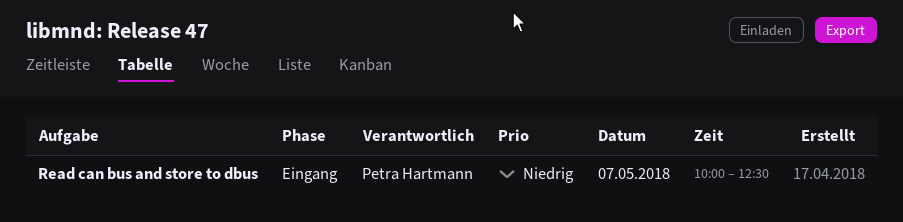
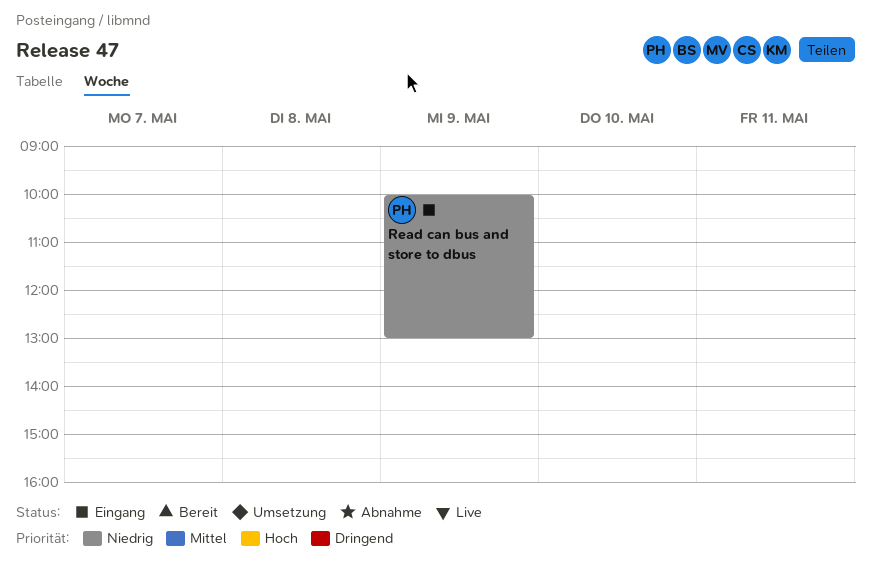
Read can bus and store to dbus, day: May 7 -> May 9
Read can bus and store to dbus, ends: 12:30 -> 13:00

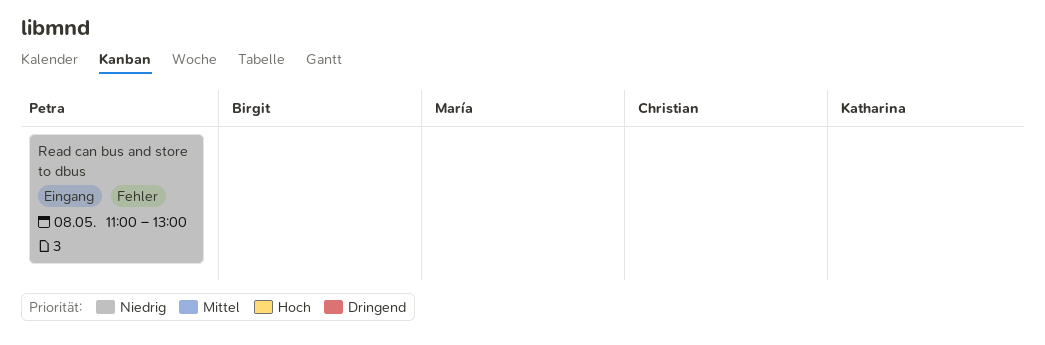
Read can bus and store to dbus, day: May 9 -> May 8
Read can bus and store to dbus, begins: 10:00 -> 11:00

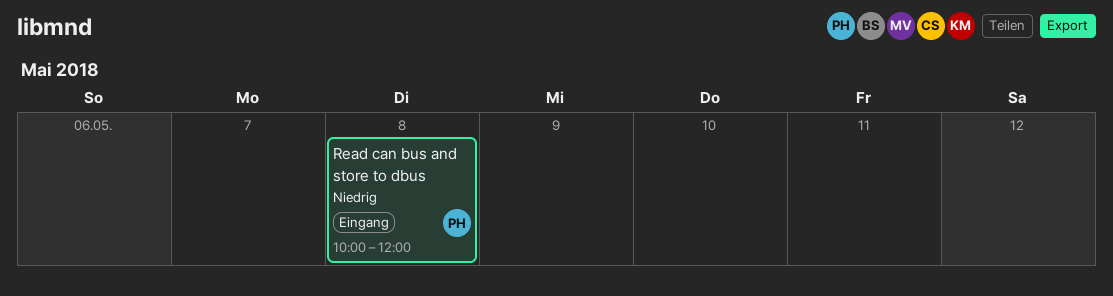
Read can bus and store to dbus, begins: 11:00 -> 10:00
Read can bus and store to dbus, ends: 13:00 -> 12:00

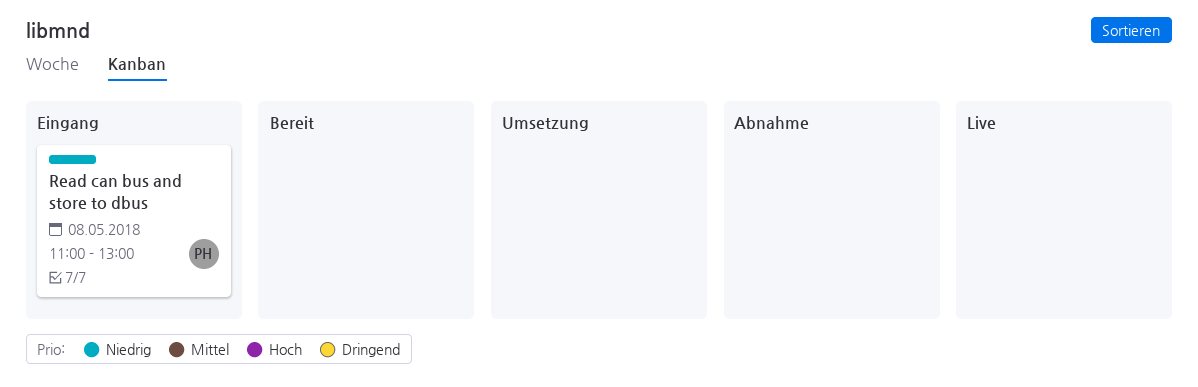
Read can bus and store to dbus, begins: 10:00 -> 11:00
Read can bus and store to dbus, ends: 12:00 -> 13:00

